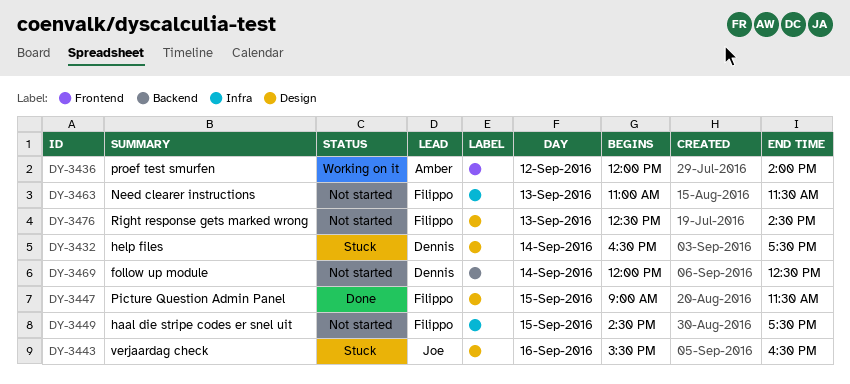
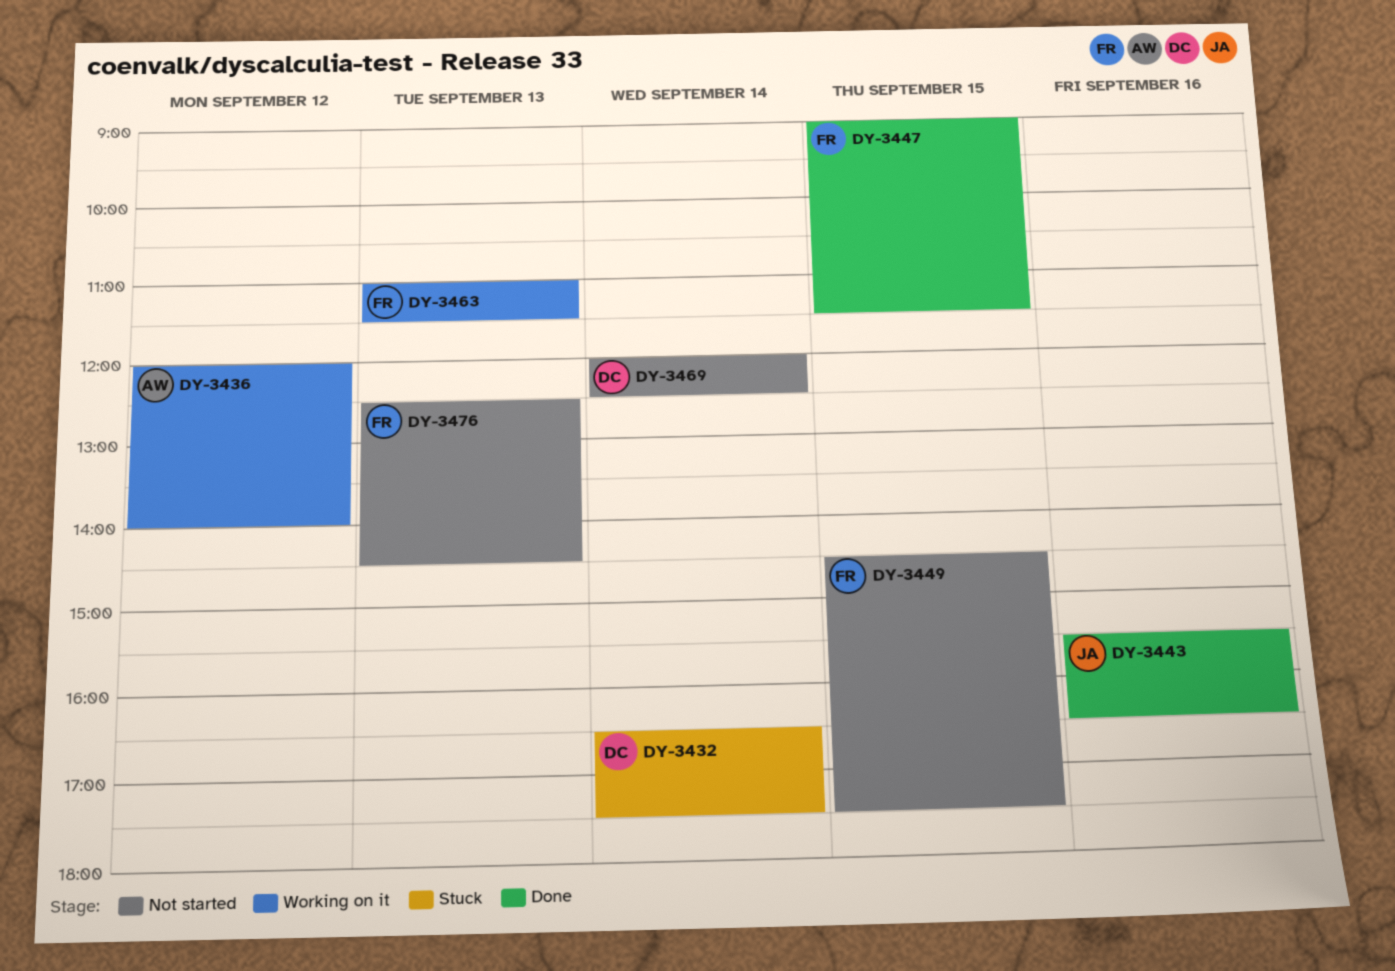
DY-3443, status: Stuck -> Done
DY-3463, status: Not started -> Working on it

